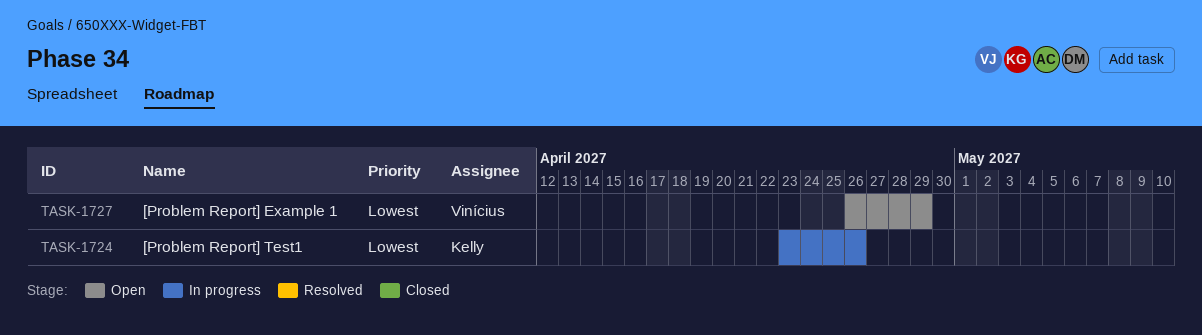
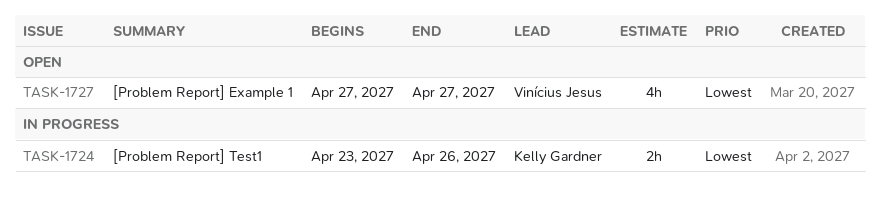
TASK-1727, start: Apr 26 -> Apr 27
TASK-1727, due: Apr 29 -> Apr 27

